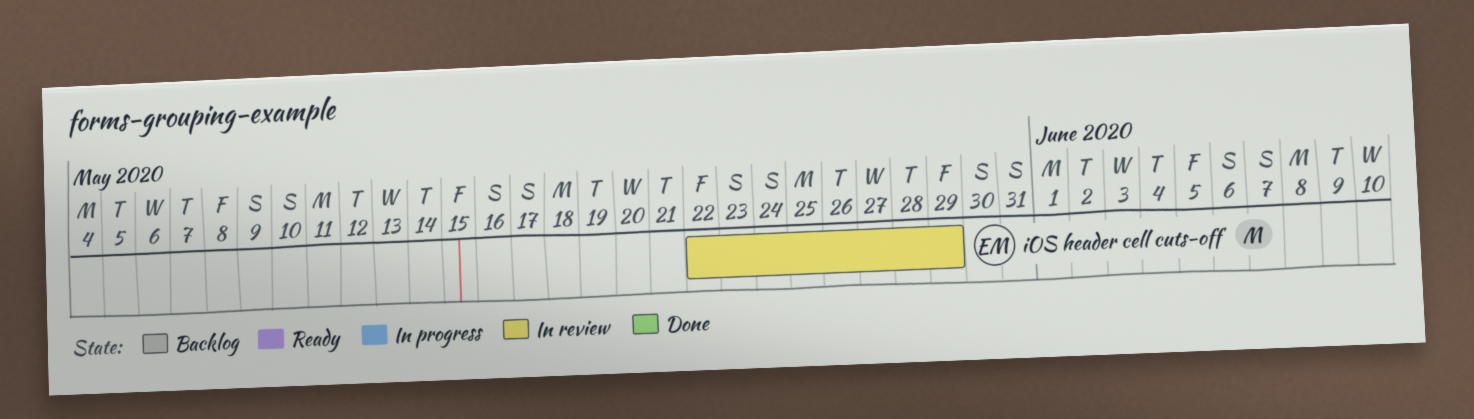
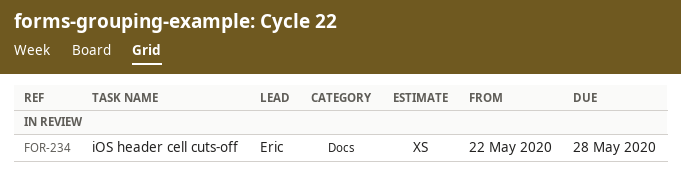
iOS header cell cuts-off, estimate: M -> XS
iOS header cell cuts-off, due: May 29 -> May 28

